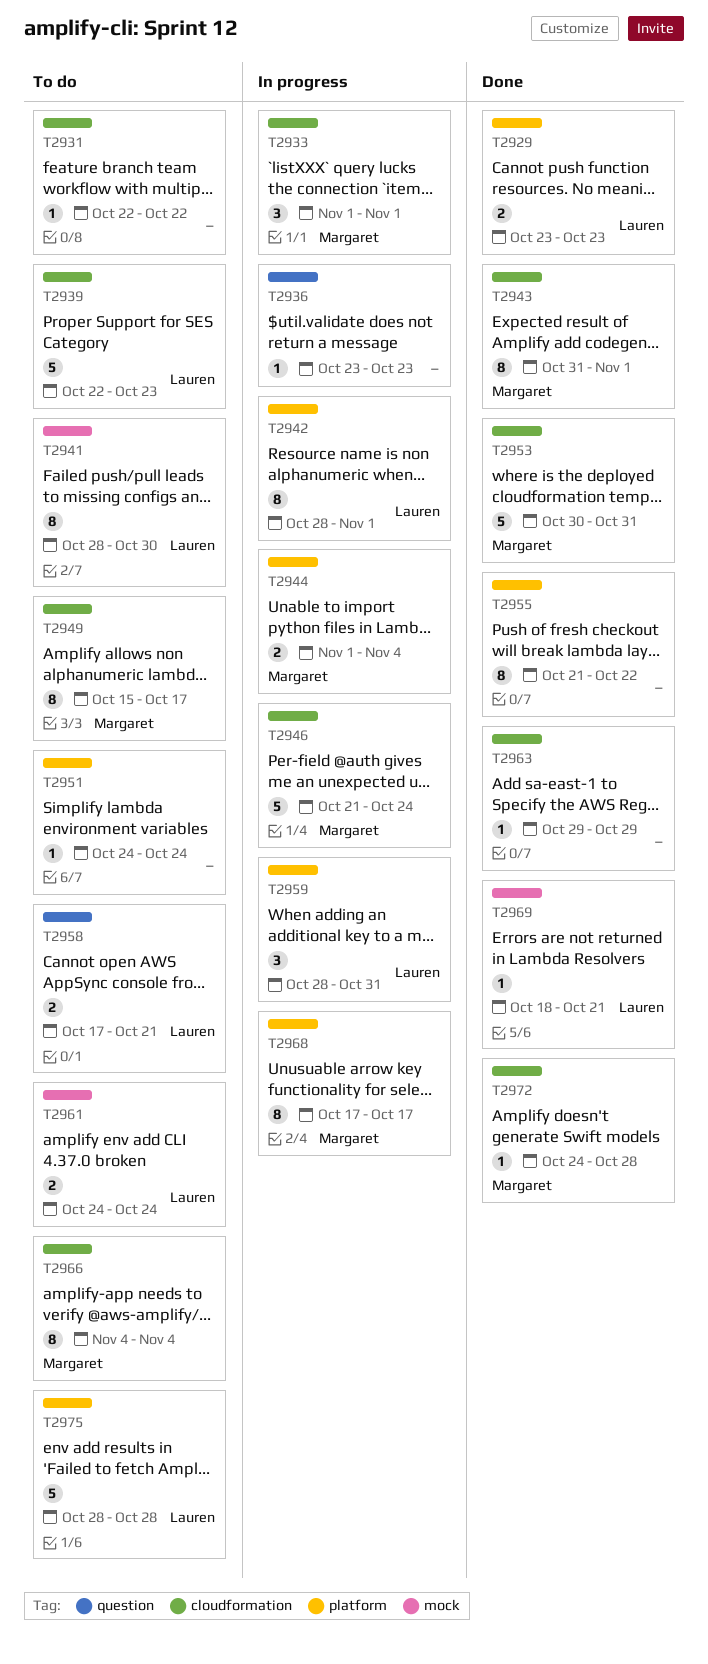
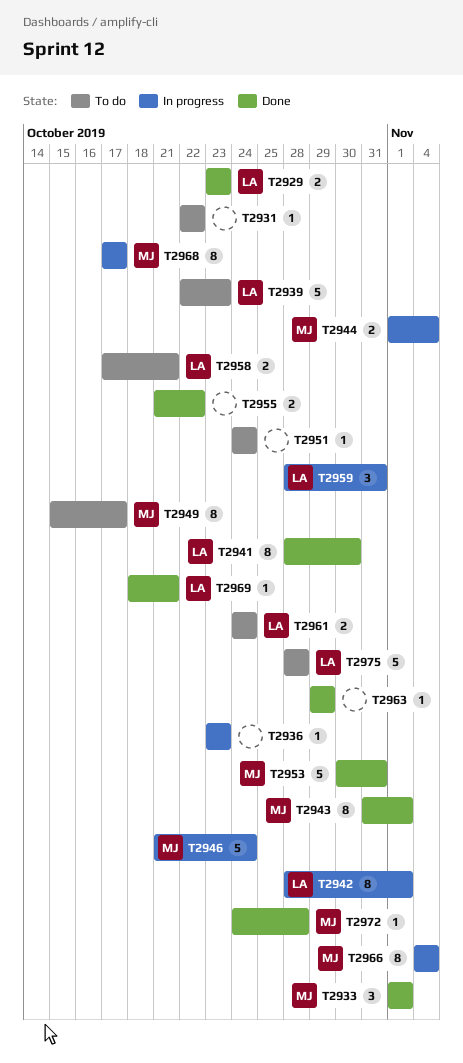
T2933, status: In progress -> Done
T2941, status: To do -> Done
T2955, estimate: 8 -> 2
T2966, status: To do -> In progress

